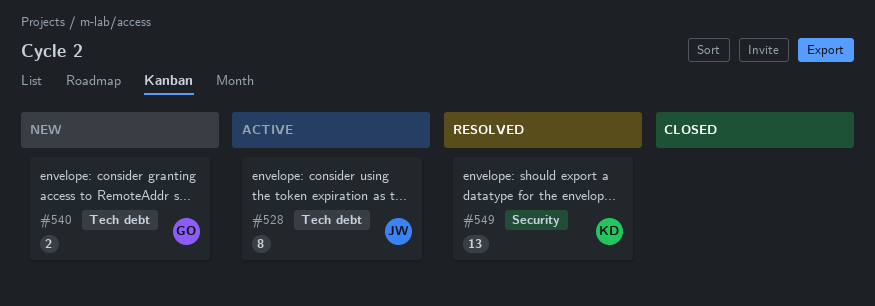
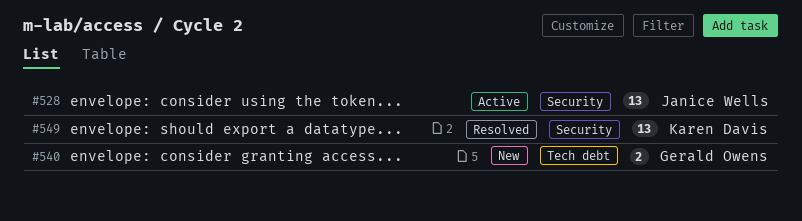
#528, label: Tech debt -> Security
#528, estimate: 8 -> 13

